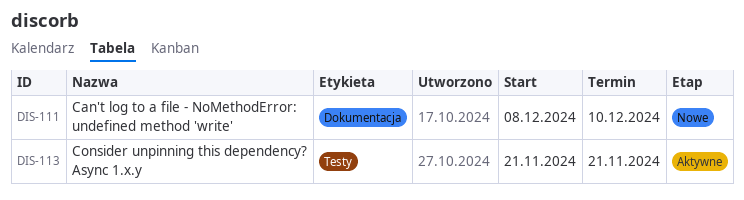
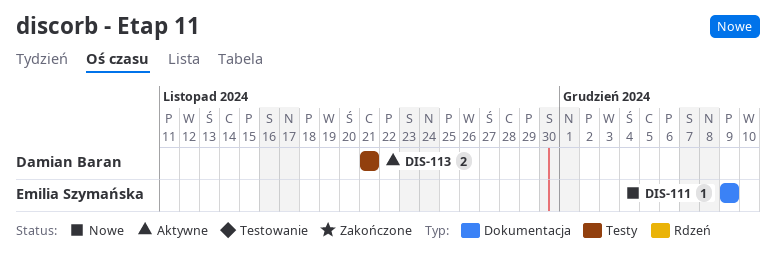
DIS-111, start: Dec 8 -> Dec 9
DIS-111, due: Dec 10 -> Dec 9

